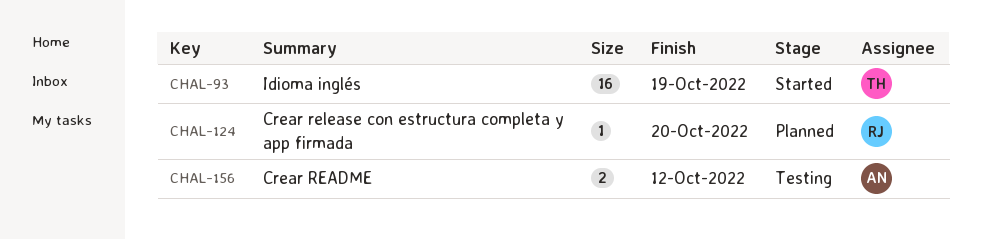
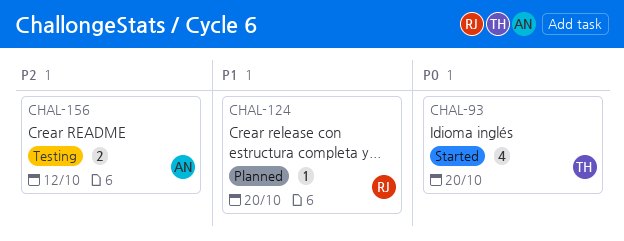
CHAL-93, estimate: 16 -> 4
CHAL-93, due: Oct 19 -> Oct 20

